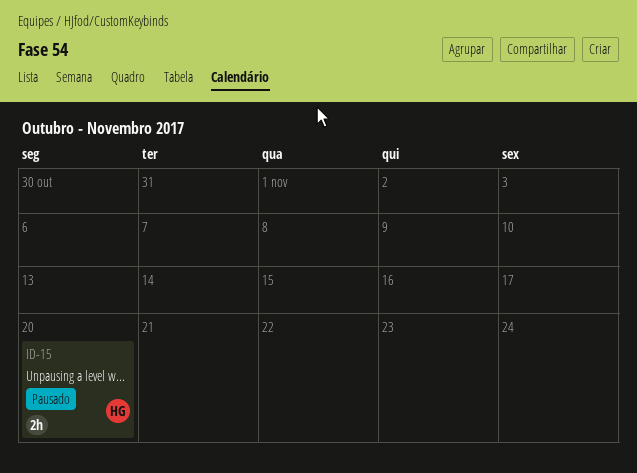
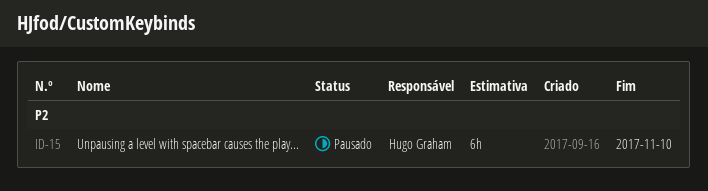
ID-15, estimate: 2h -> 6h
ID-15, due: Nov 20 -> Nov 10

